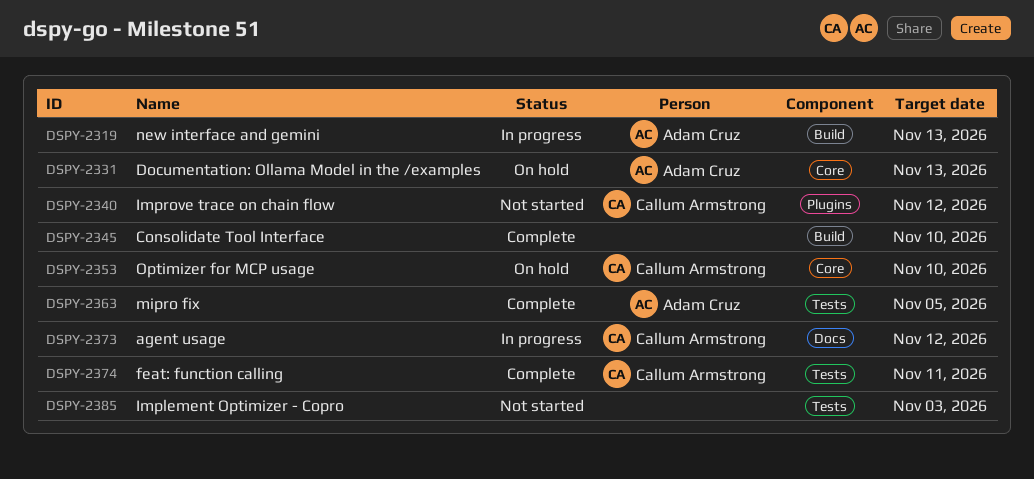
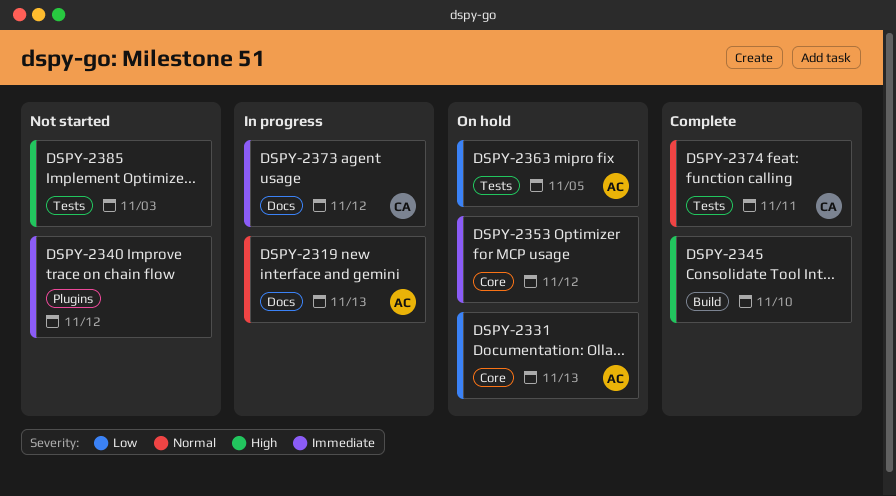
DSPY-2319, label: Build -> Docs
DSPY-2340, owner: Callum Armstrong -> none
DSPY-2353, owner: Callum Armstrong -> none
DSPY-2353, due: Nov 10 -> Nov 12
DSPY-2363, status: Complete -> On hold

